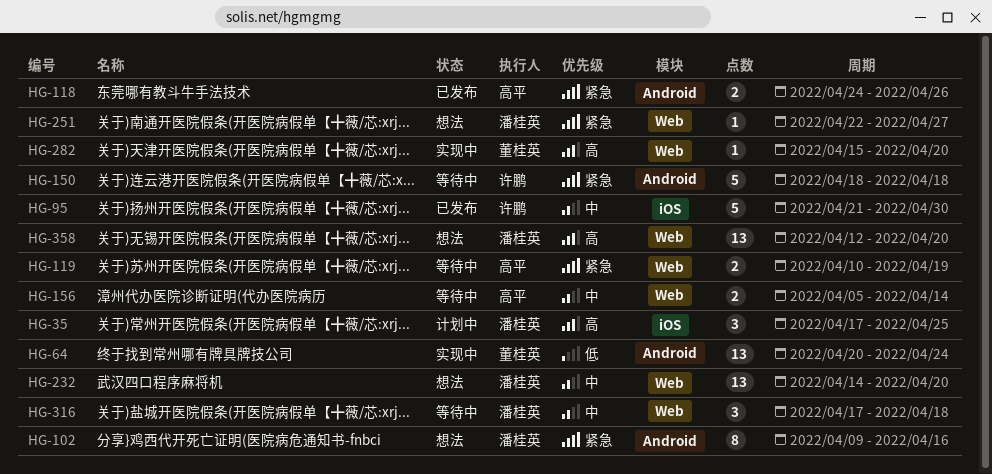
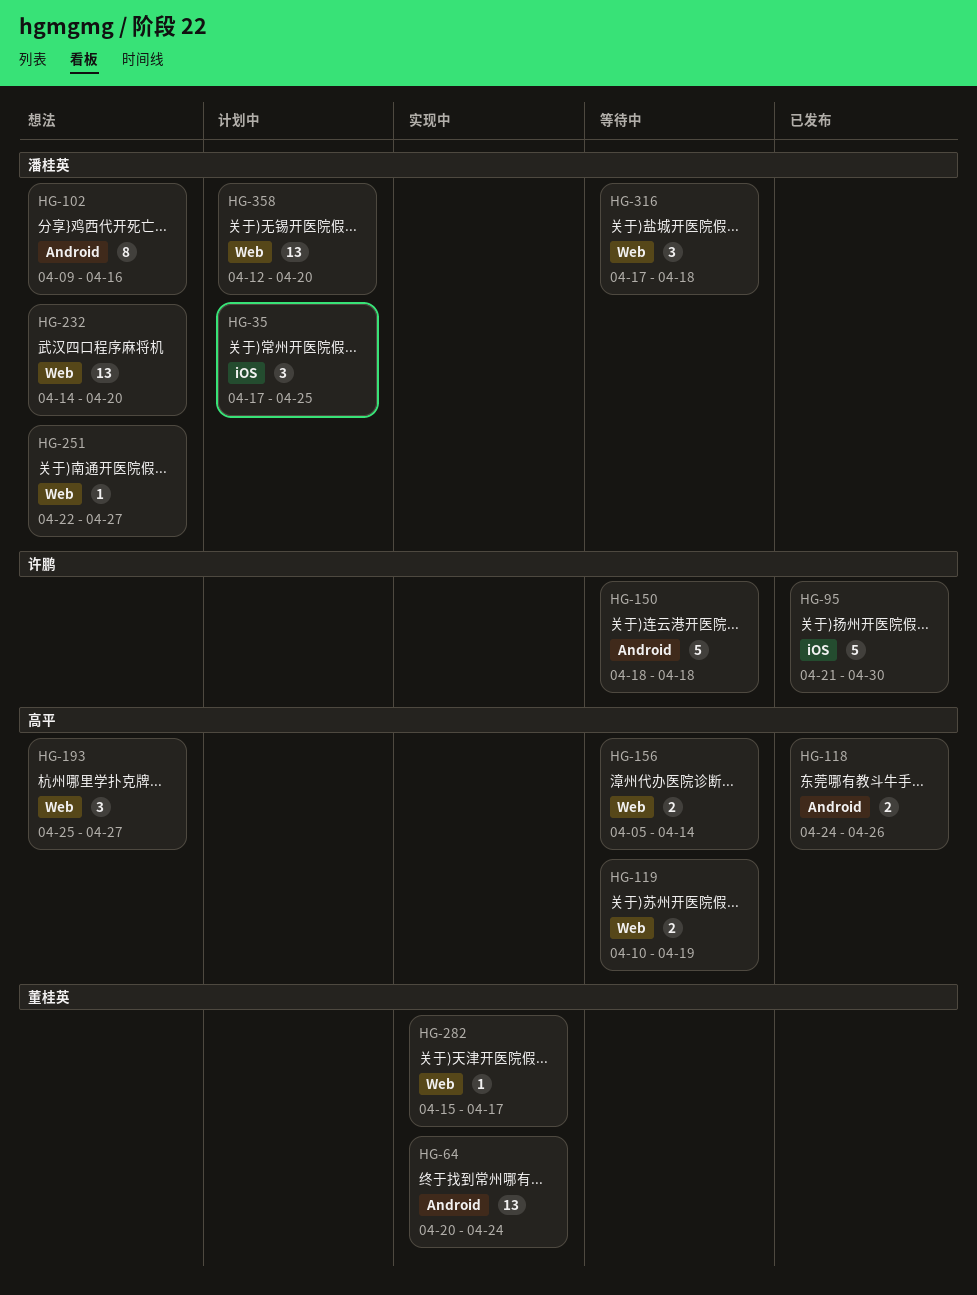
HG-193: none -> present
HG-282, due: Apr 20 -> Apr 17
HG-358, status: 想法 -> 计划中

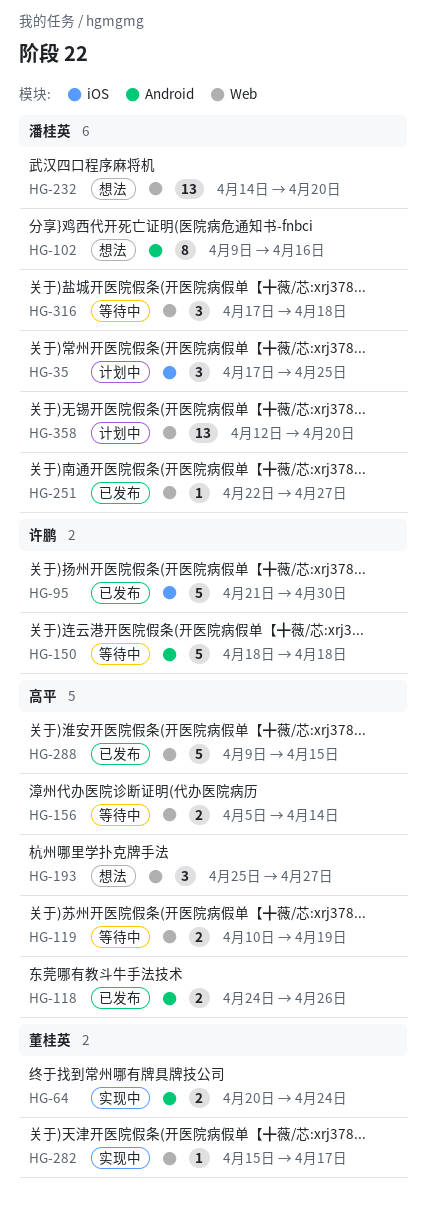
HG-64, estimate: 13 -> 2
HG-251, status: 想法 -> 已发布
HG-288: none -> present

